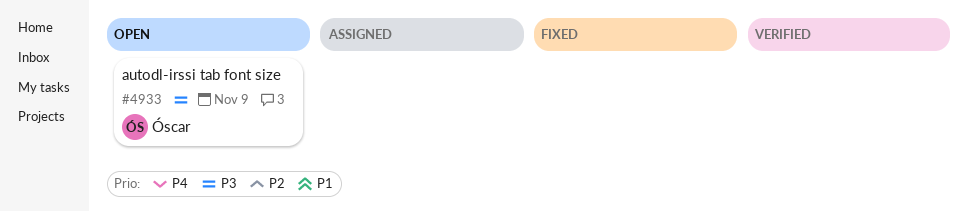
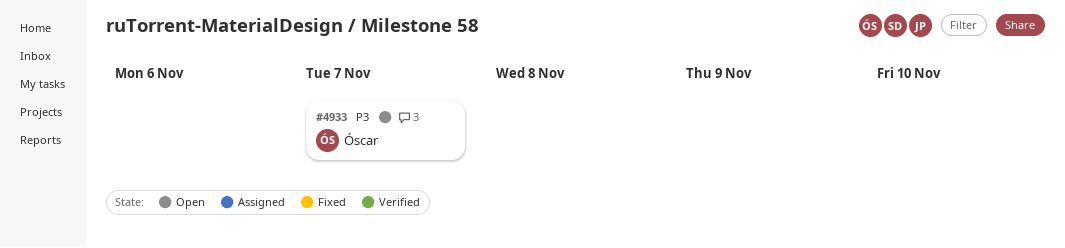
#4933, due: Nov 9 -> Nov 7

